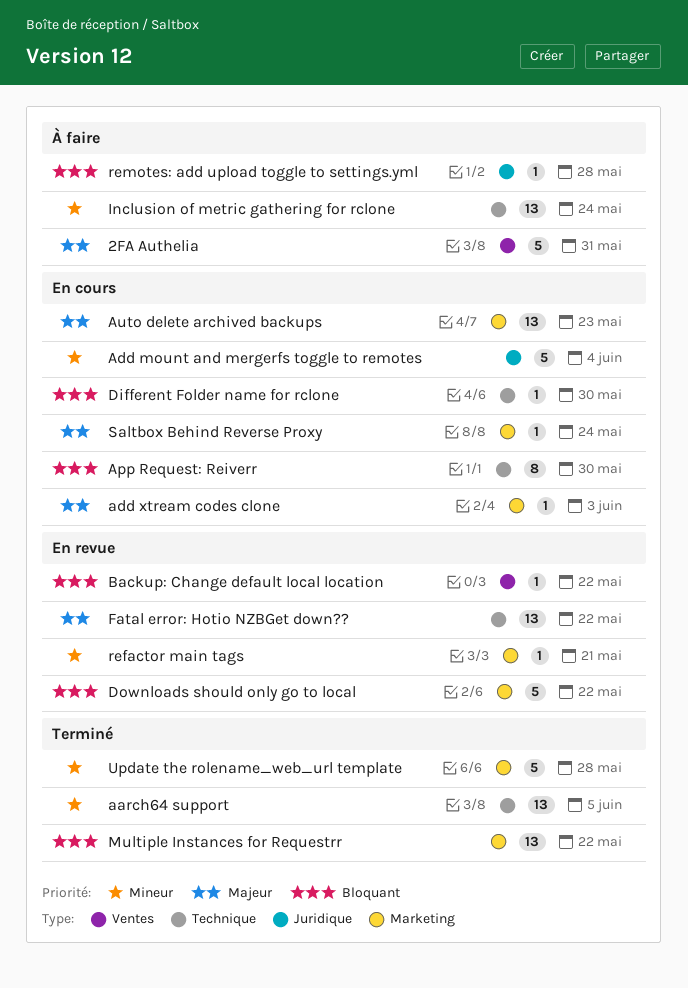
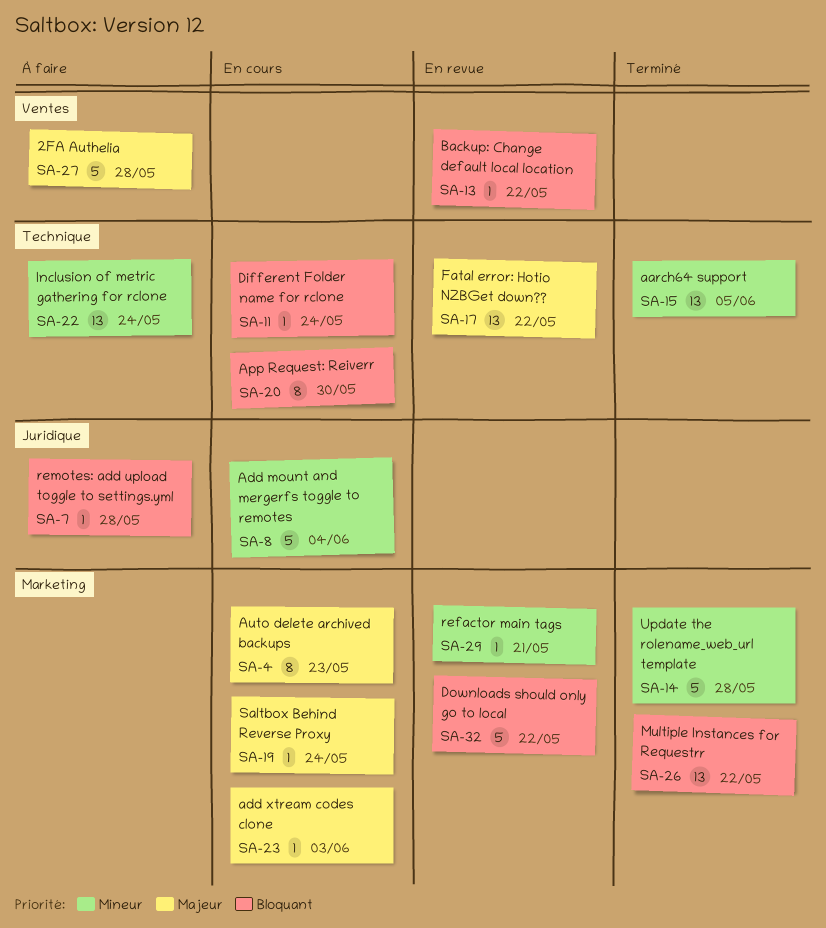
2FA Authelia, due: May 31 -> May 28
Auto delete archived backups, estimate: 13 -> 8
Different Folder name for rclone, due: May 30 -> May 24

